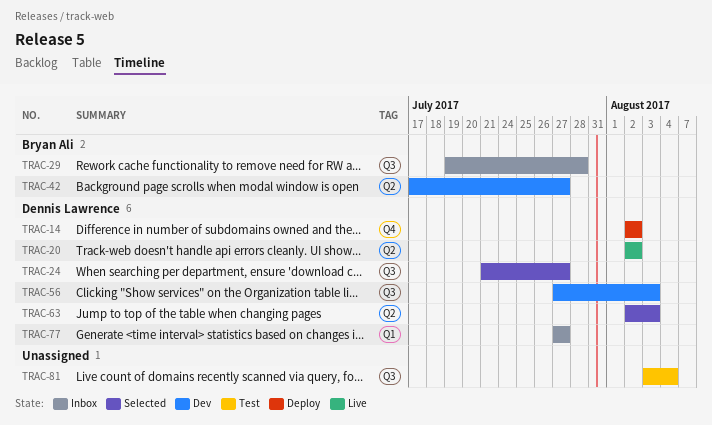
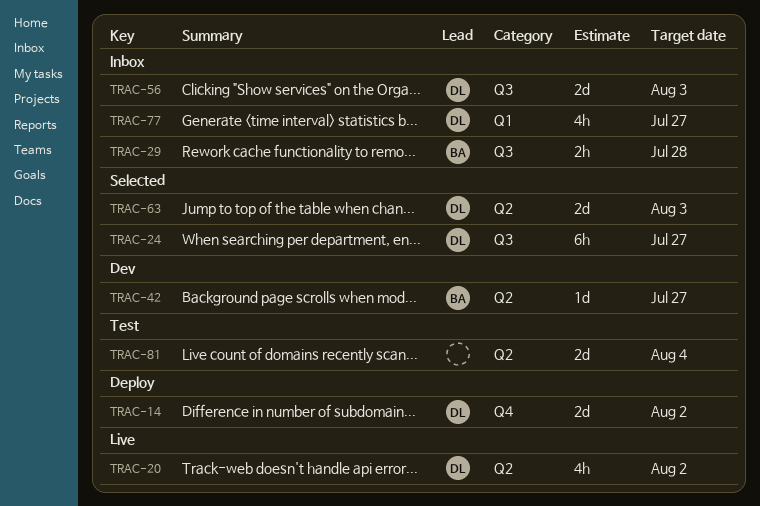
TRAC-56, status: Dev -> Inbox
TRAC-81, label: Q3 -> Q2

